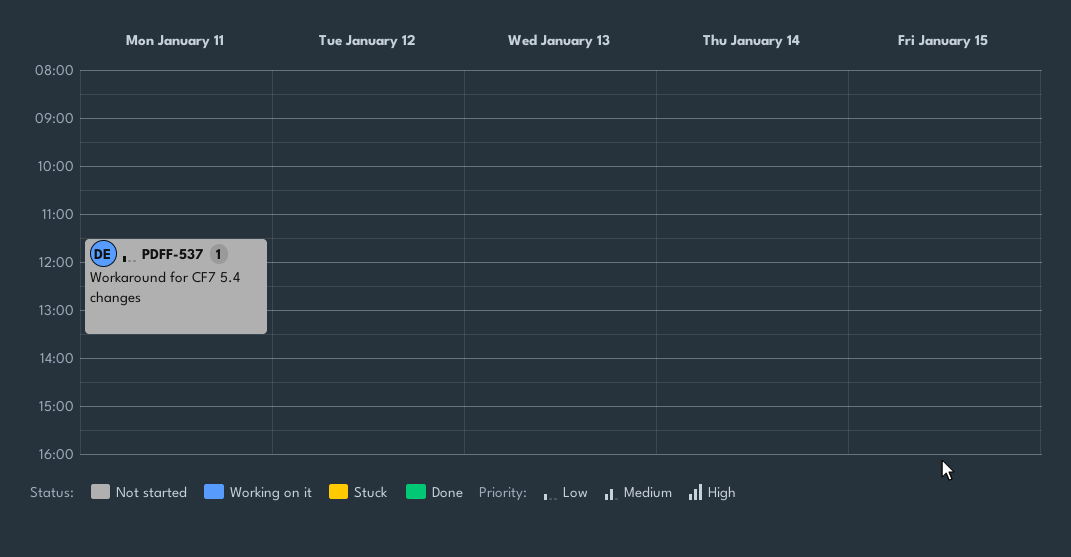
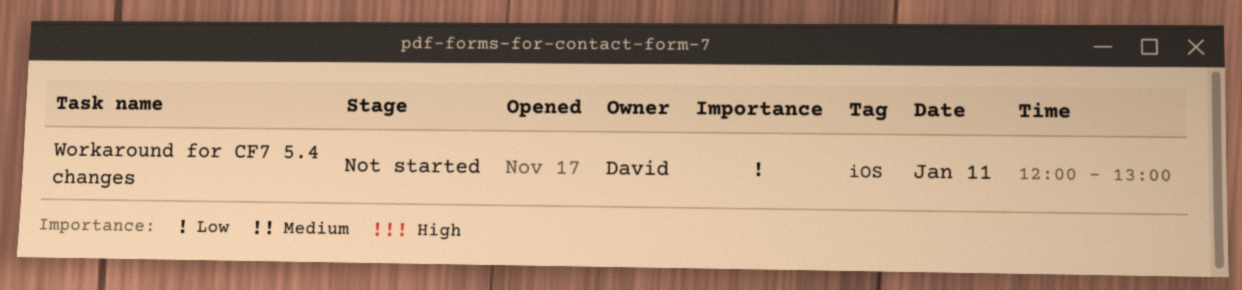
Workaround for CF7 5.4 changes, begins: 11:30 -> 12:00
Workaround for CF7 5.4 changes, ends: 13:30 -> 13:00

